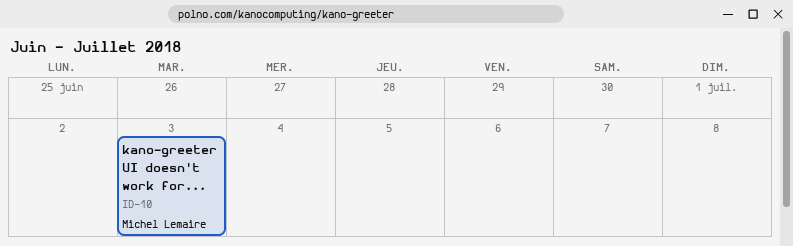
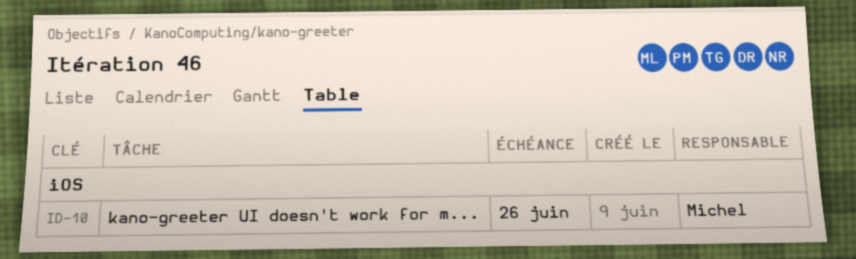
ID-10, due: Jul 3 -> Jun 26

